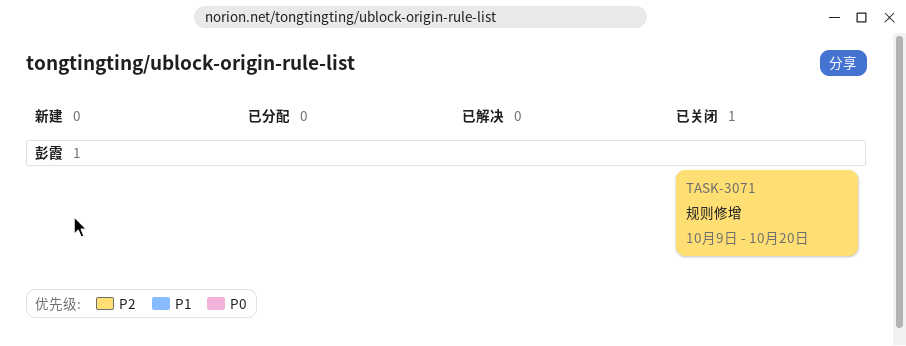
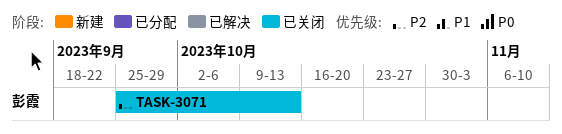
TASK-3071, start: Oct 9 -> Sep 25
TASK-3071, due: Oct 20 -> Oct 13

